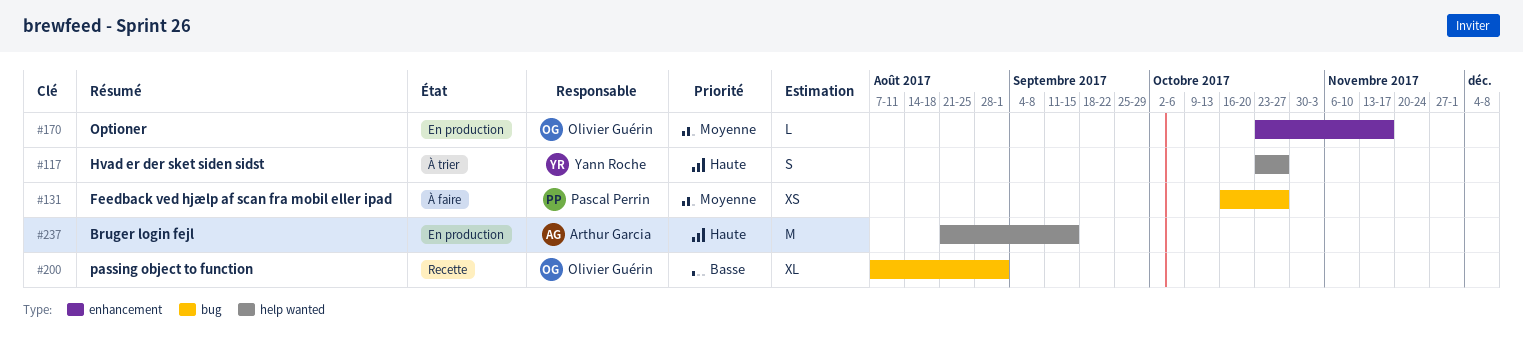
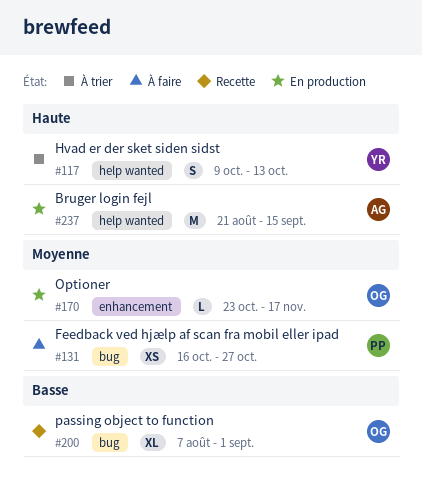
#117, start: Oct 23 -> Oct 9
#117, due: Oct 27 -> Oct 13

